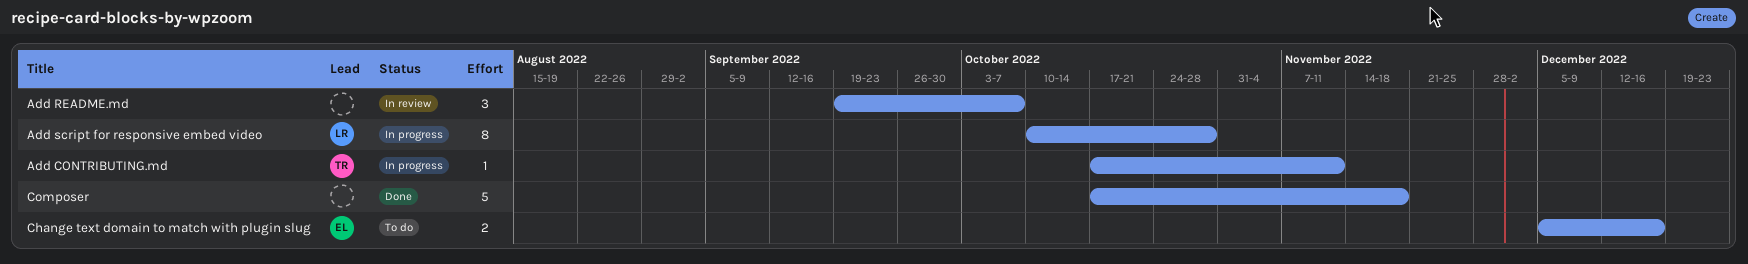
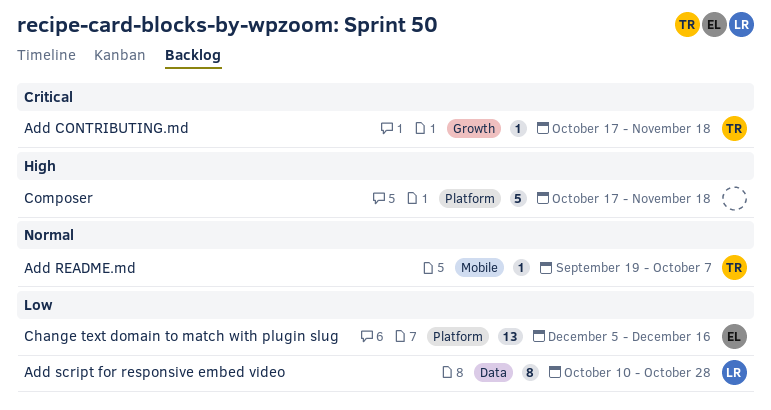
Add CONTRIBUTING.md, due: Nov 11 -> Nov 18
Add README.md, owner: none -> TR
Add README.md, estimate: 3 -> 1
Change text domain to match with plugin slug, estimate: 2 -> 13

